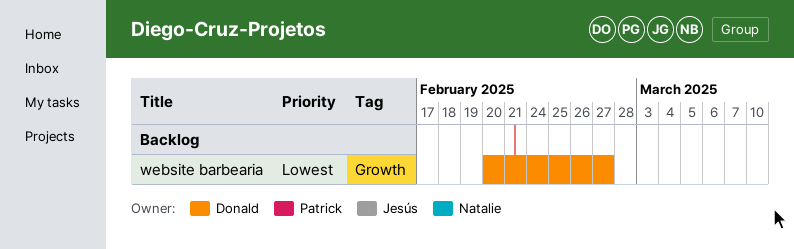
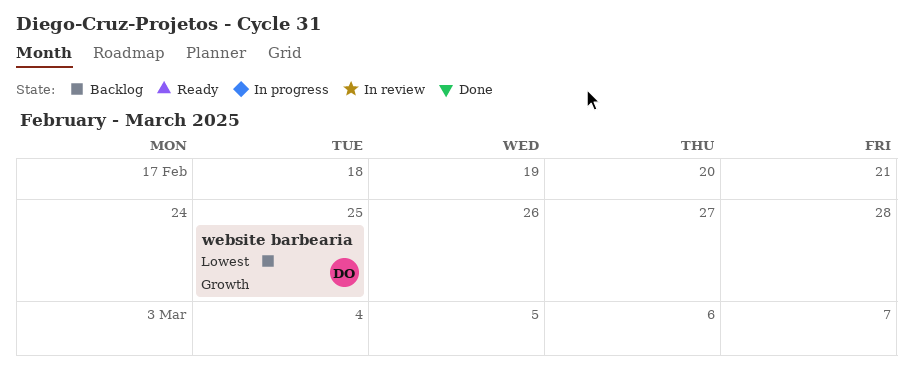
website barbearia, due: Feb 27 -> Feb 25

